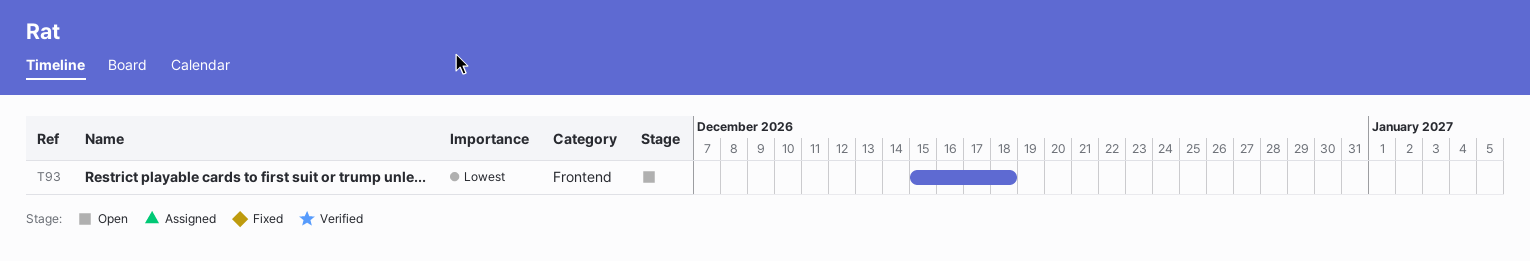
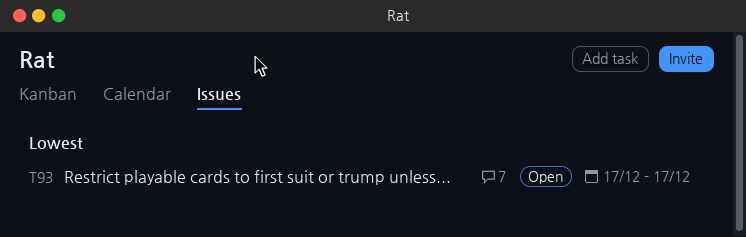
T93, start: Dec 15 -> Dec 17
T93, due: Dec 18 -> Dec 17

